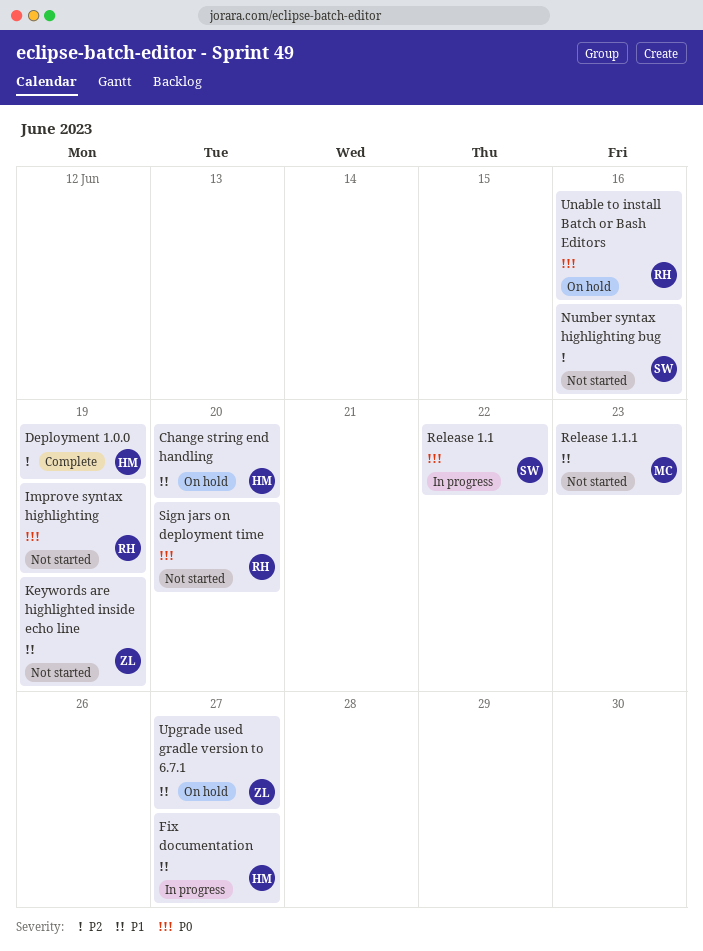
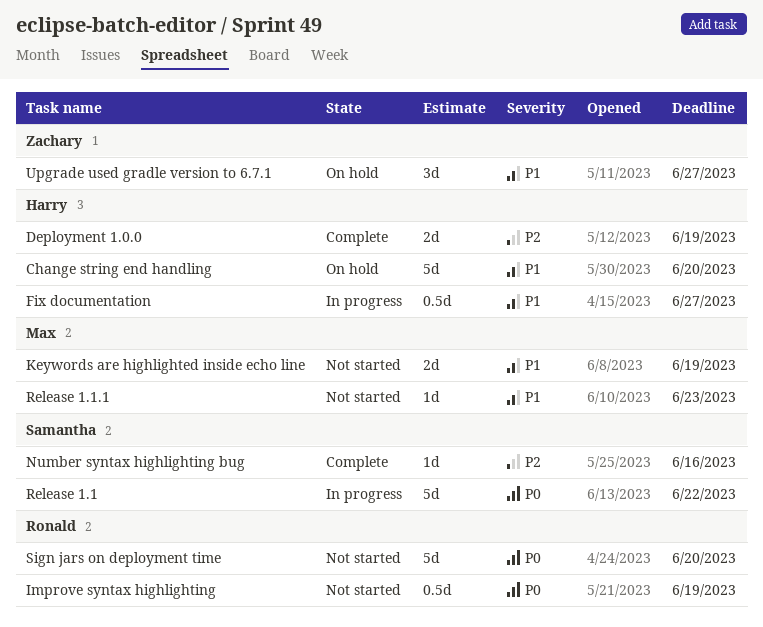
Keywords are highlighted inside echo line, owner: Zachary -> Max
Number syntax highlighting bug, status: Not started -> Complete
Unable to install Batch or Bash Editors: present -> none

